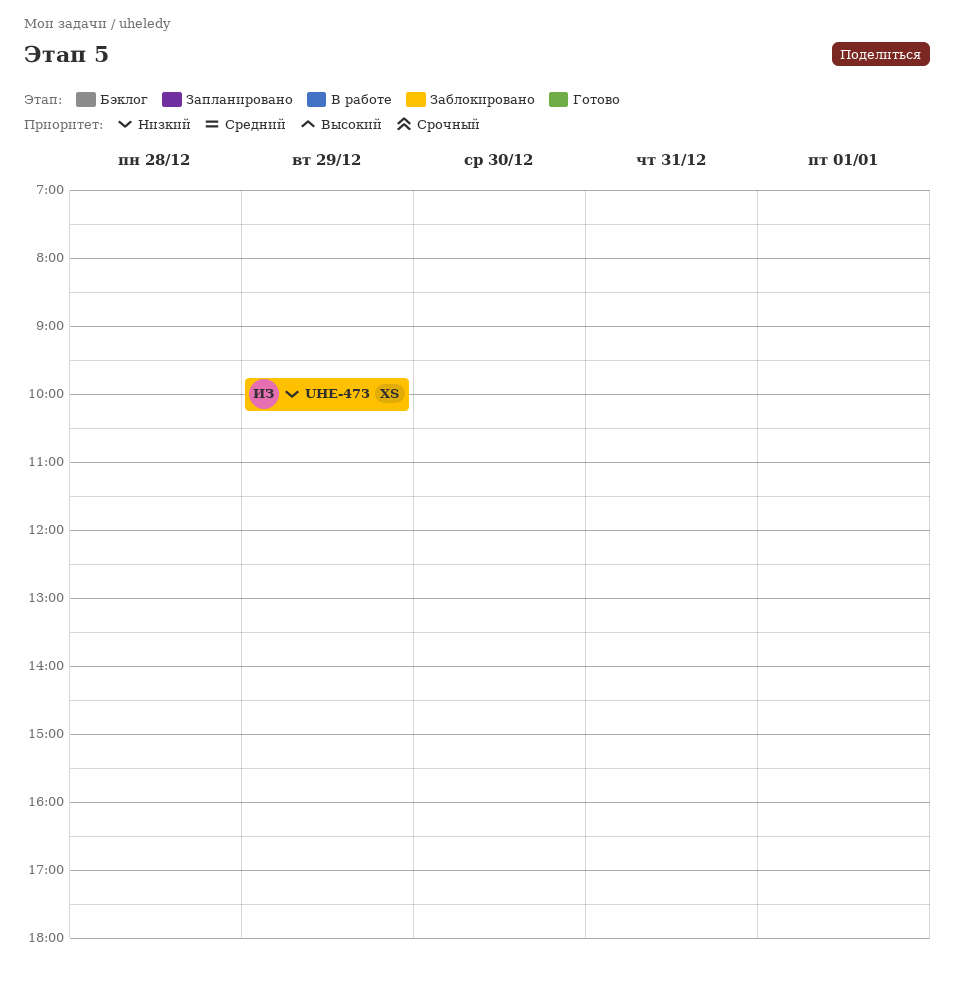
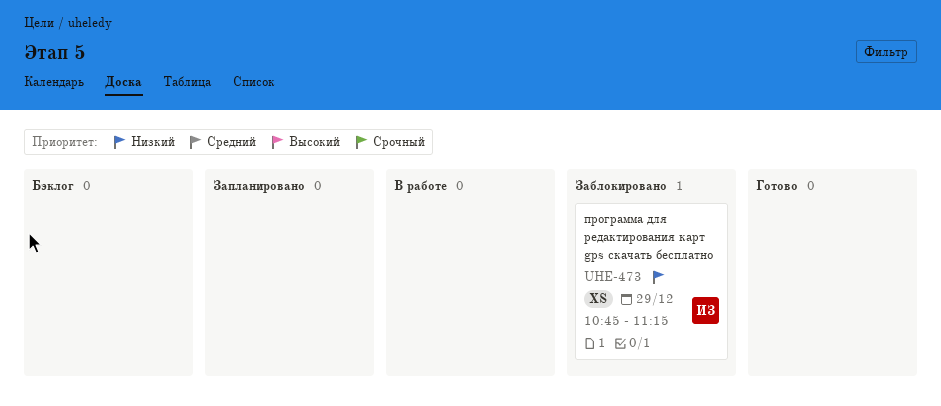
UHE-473, begins: 09:45 -> 10:45
UHE-473, ends: 10:15 -> 11:15

